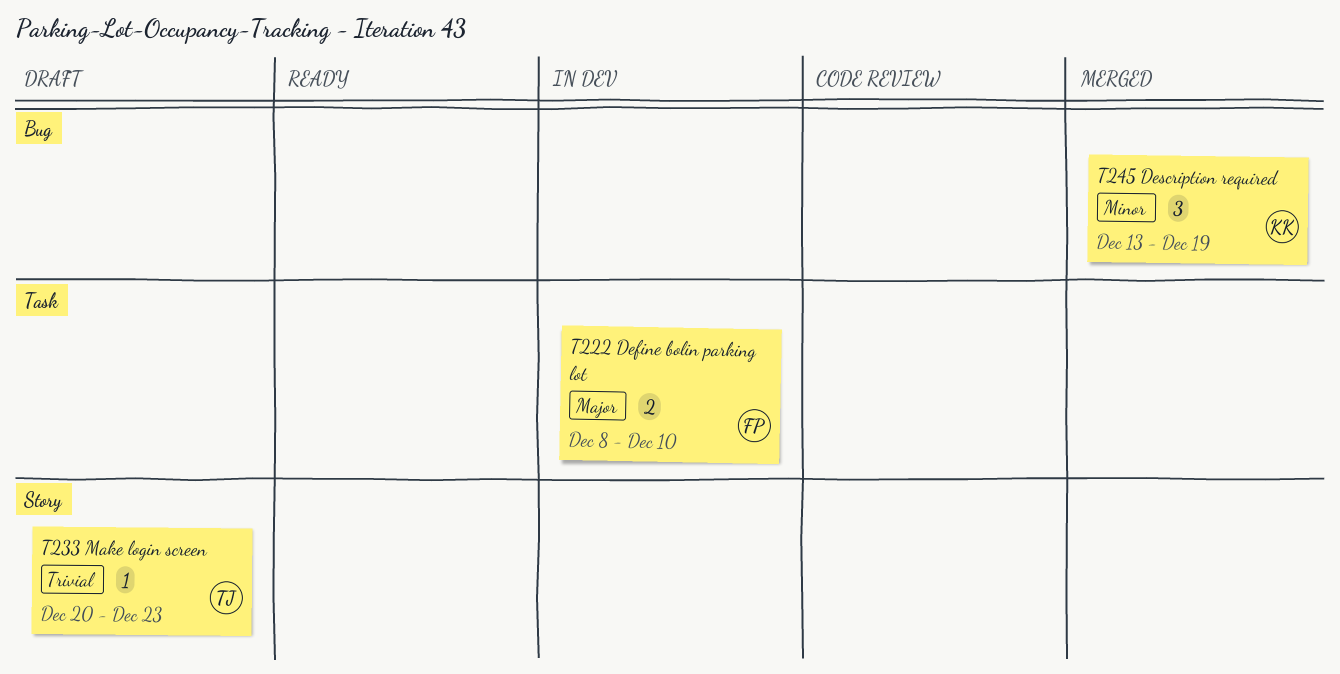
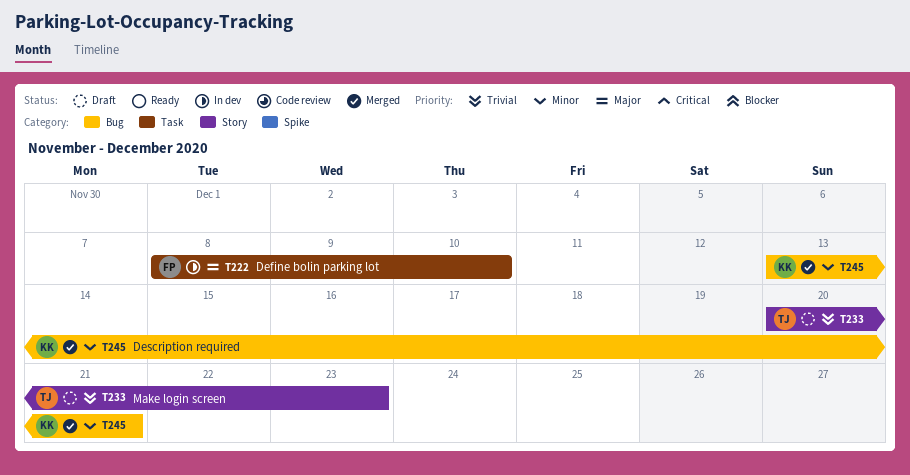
T245, due: Dec 19 -> Dec 21

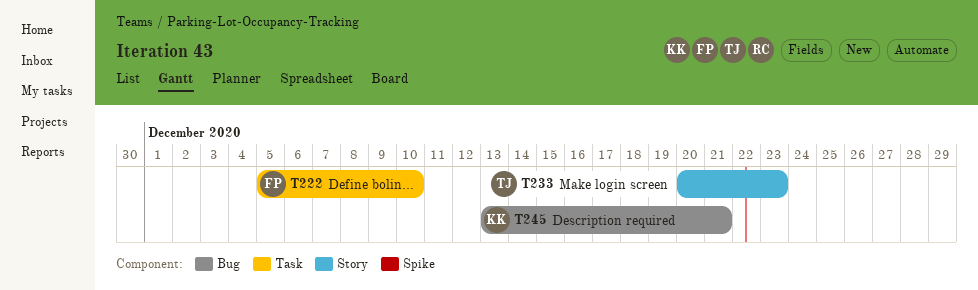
T222, start: Dec 8 -> Dec 5

